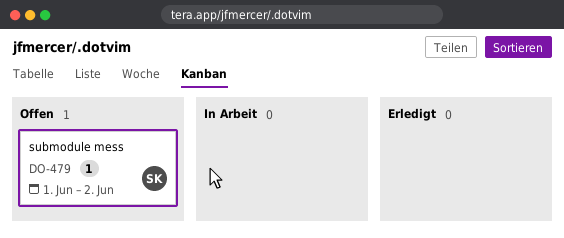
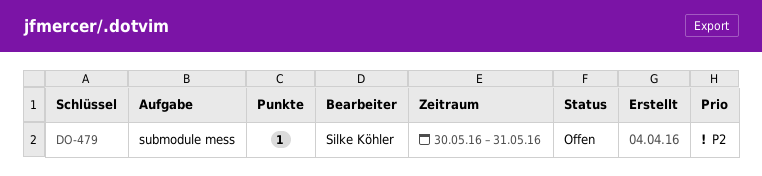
DO-479, start: Jun 1 -> May 30
DO-479, due: Jun 2 -> May 31

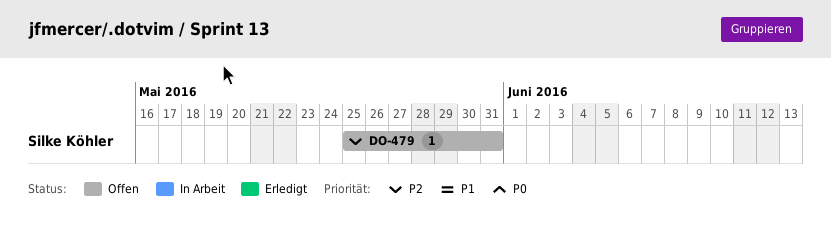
DO-479, start: May 30 -> May 25

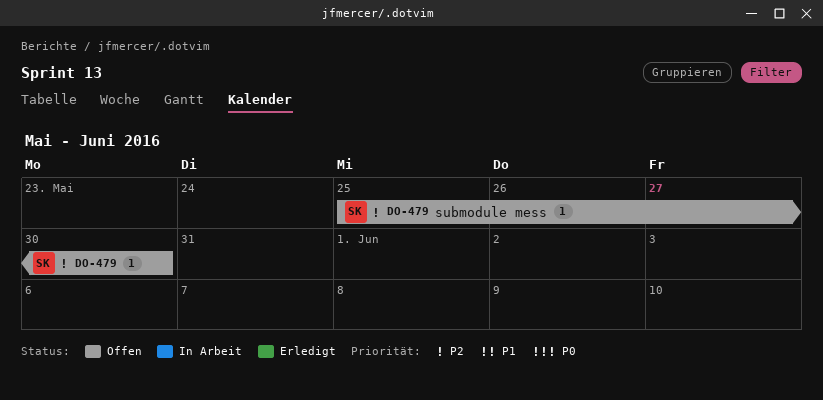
DO-479, due: May 31 -> May 30

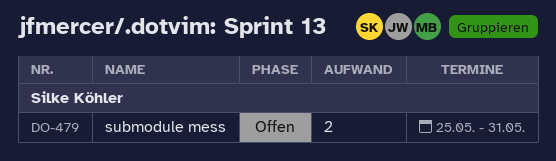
DO-479, estimate: 1 -> 2
DO-479, due: May 30 -> May 31

